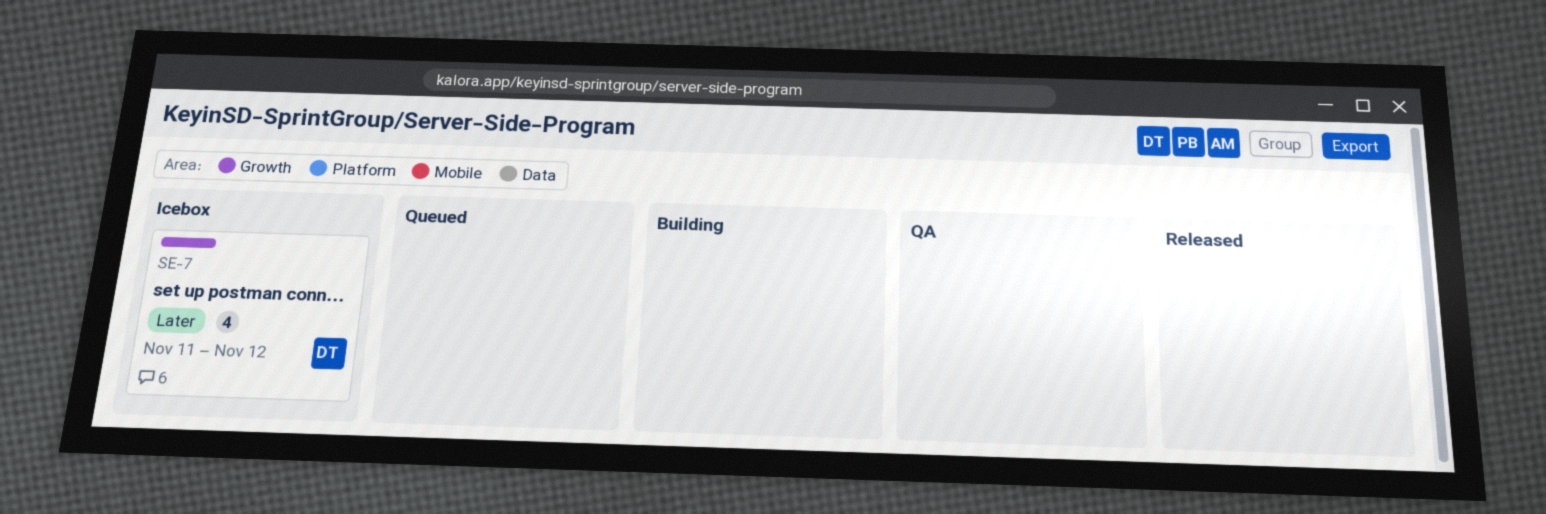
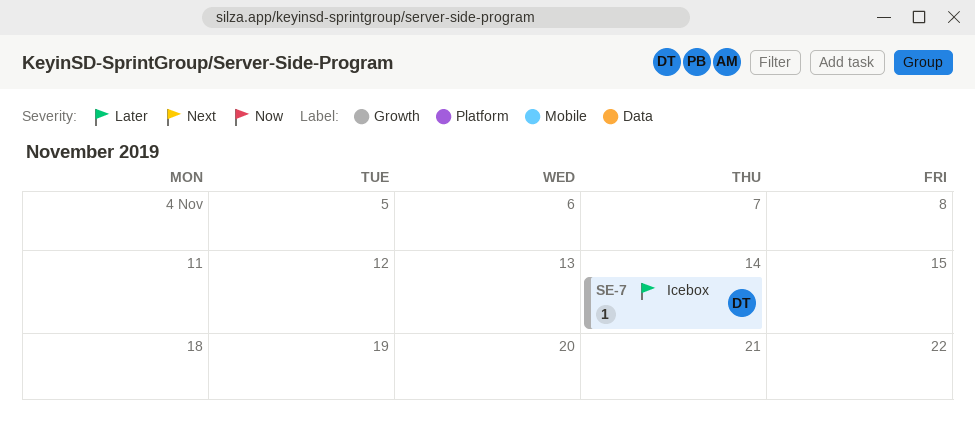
SE-7, estimate: 4 -> 1
SE-7, due: Nov 12 -> Nov 14

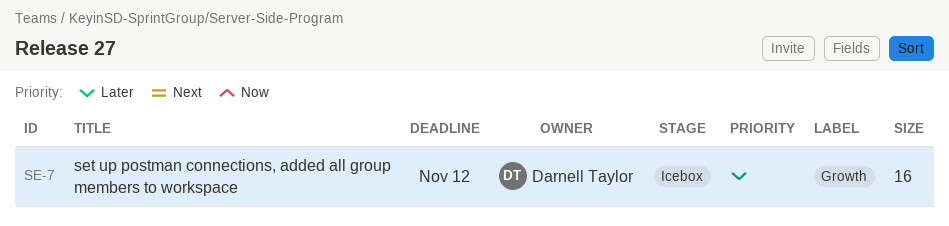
SE-7, estimate: 1 -> 16
SE-7, due: Nov 14 -> Nov 12

